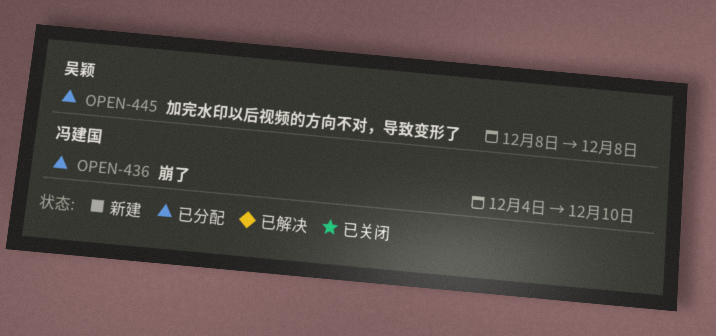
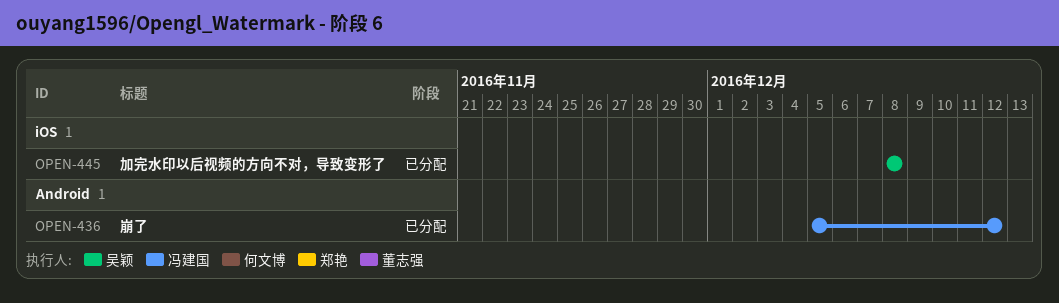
OPEN-436, start: Dec 4 -> Dec 5
OPEN-436, due: Dec 10 -> Dec 12

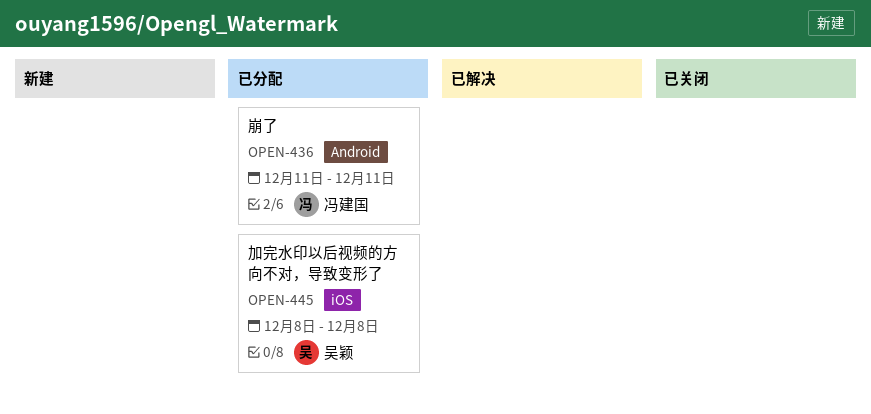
OPEN-436, start: Dec 5 -> Dec 11
OPEN-436, due: Dec 12 -> Dec 11

